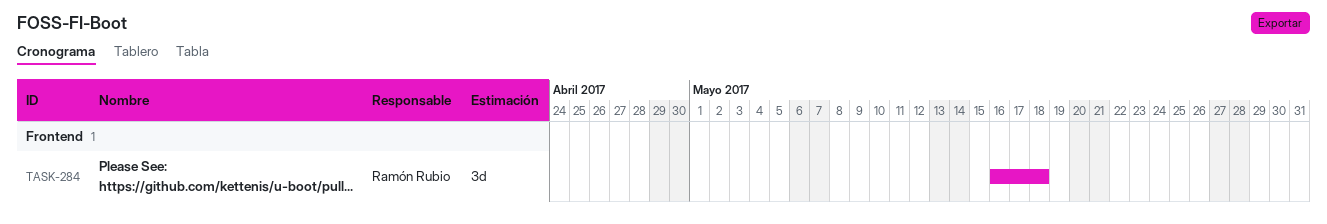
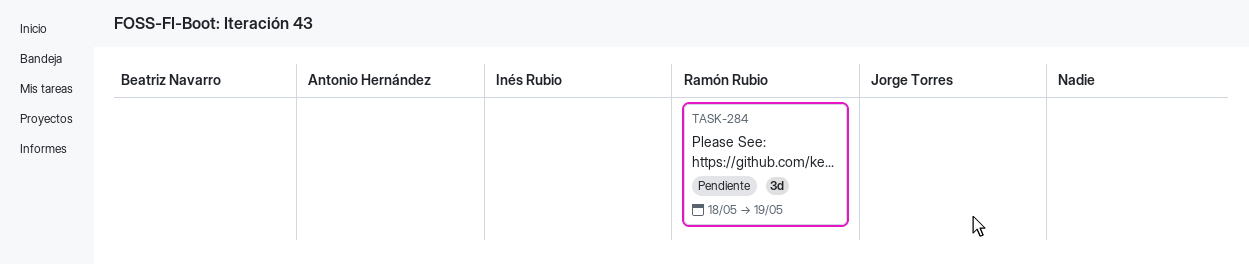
TASK-284, start: May 16 -> May 18
TASK-284, due: May 18 -> May 19

